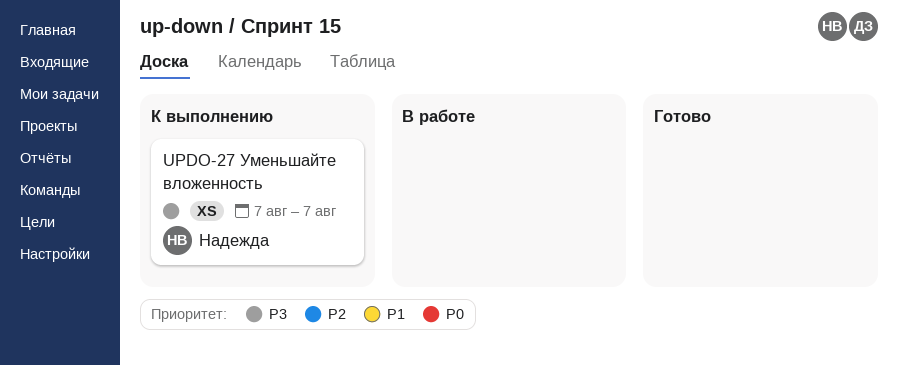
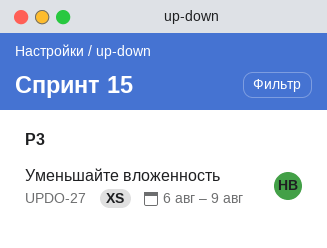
UPDO-27, start: Aug 7 -> Aug 6
UPDO-27, due: Aug 7 -> Aug 9

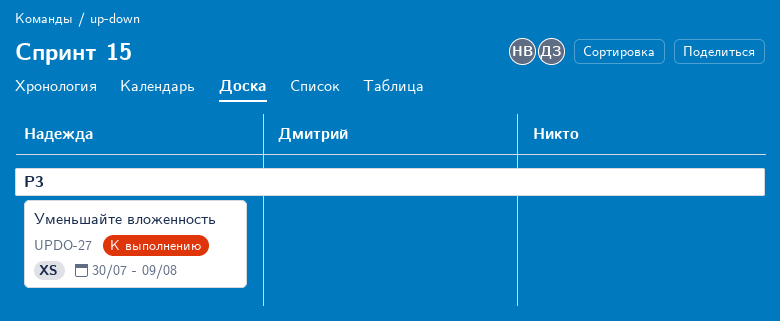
UPDO-27, start: Aug 6 -> Jul 30

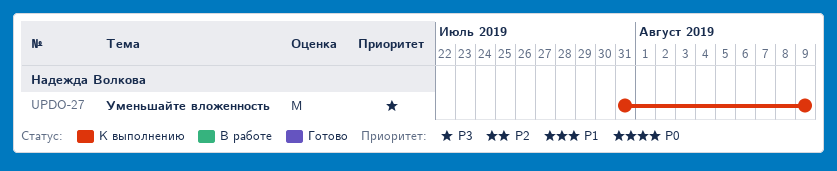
UPDO-27, estimate: XS -> M
UPDO-27, start: Jul 30 -> Jul 31

